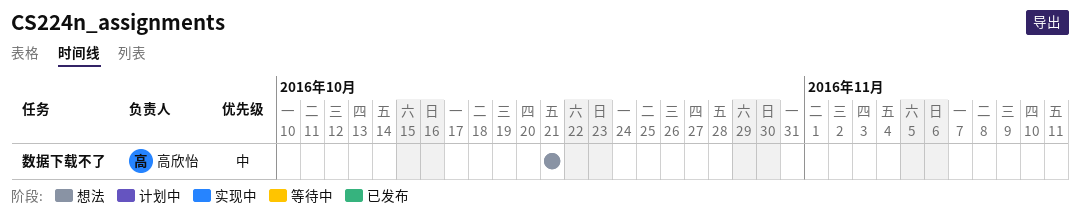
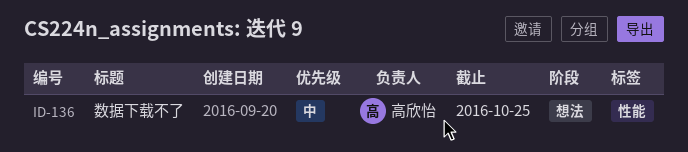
数据下载不了, due: Oct 21 -> Oct 25

